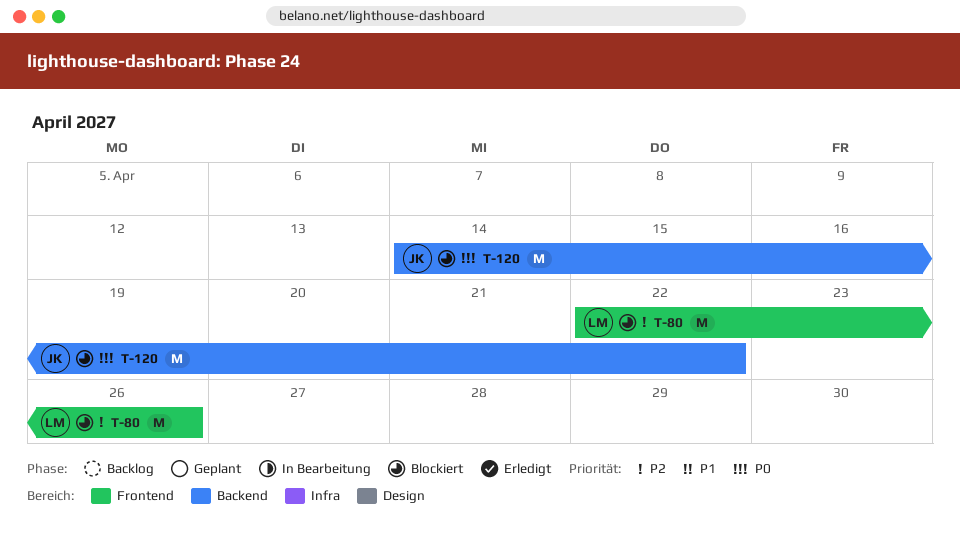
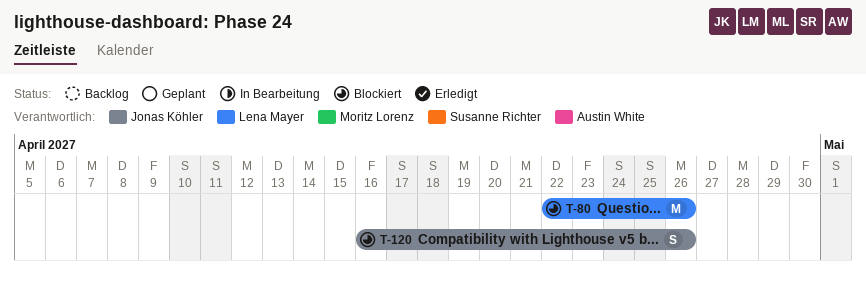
T-120, estimate: M -> S
T-120, start: Apr 14 -> Apr 16
T-120, due: Apr 22 -> Apr 26

